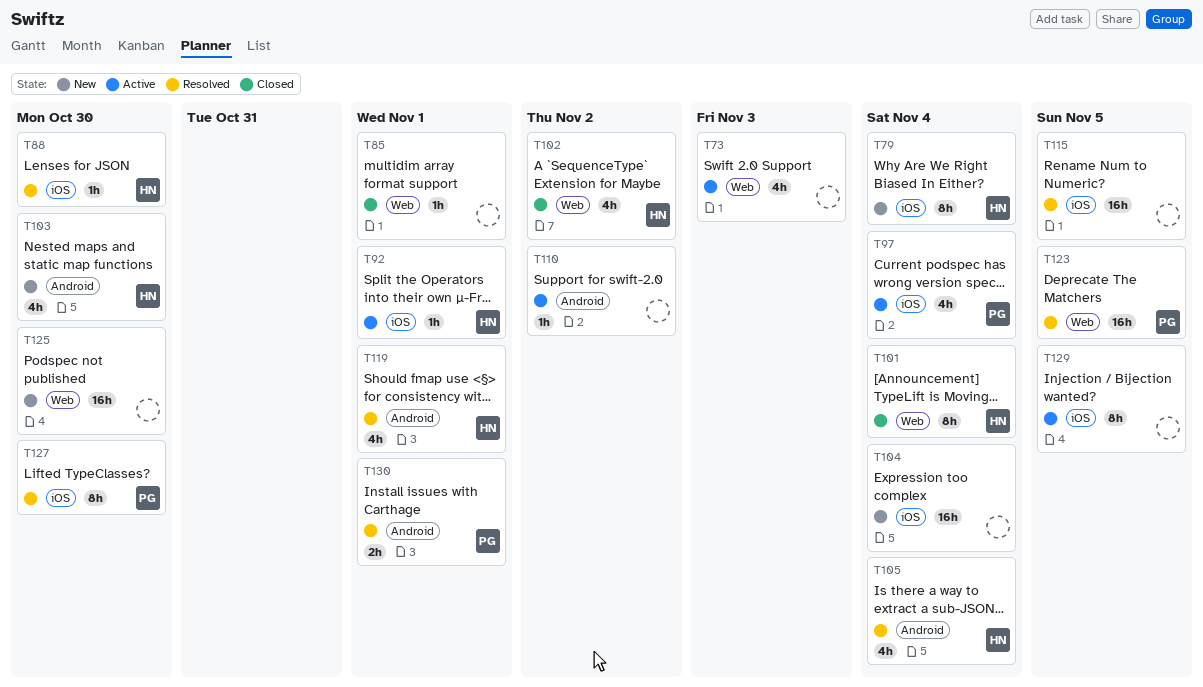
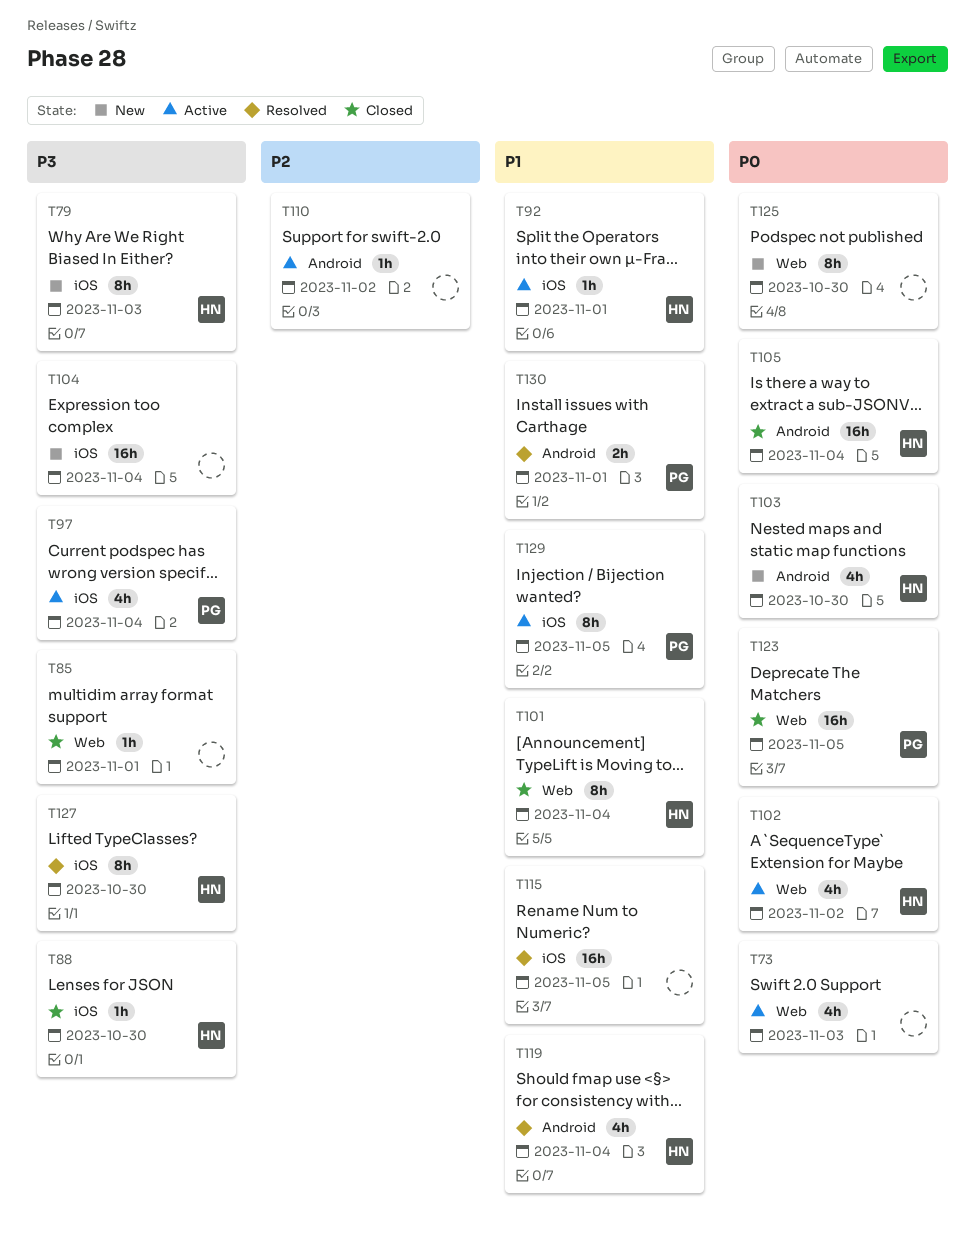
T79, due: Nov 4 -> Nov 3
T88, status: Resolved -> Closed
T102, status: Closed -> Active
T105, status: Resolved -> Closed
T105, estimate: 4h -> 16h
T119, due: Nov 1 -> Nov 4
T123, status: Resolved -> Closed
T125, estimate: 16h -> 8h
T127, owner: PG -> HN
T129, owner: none -> PG

